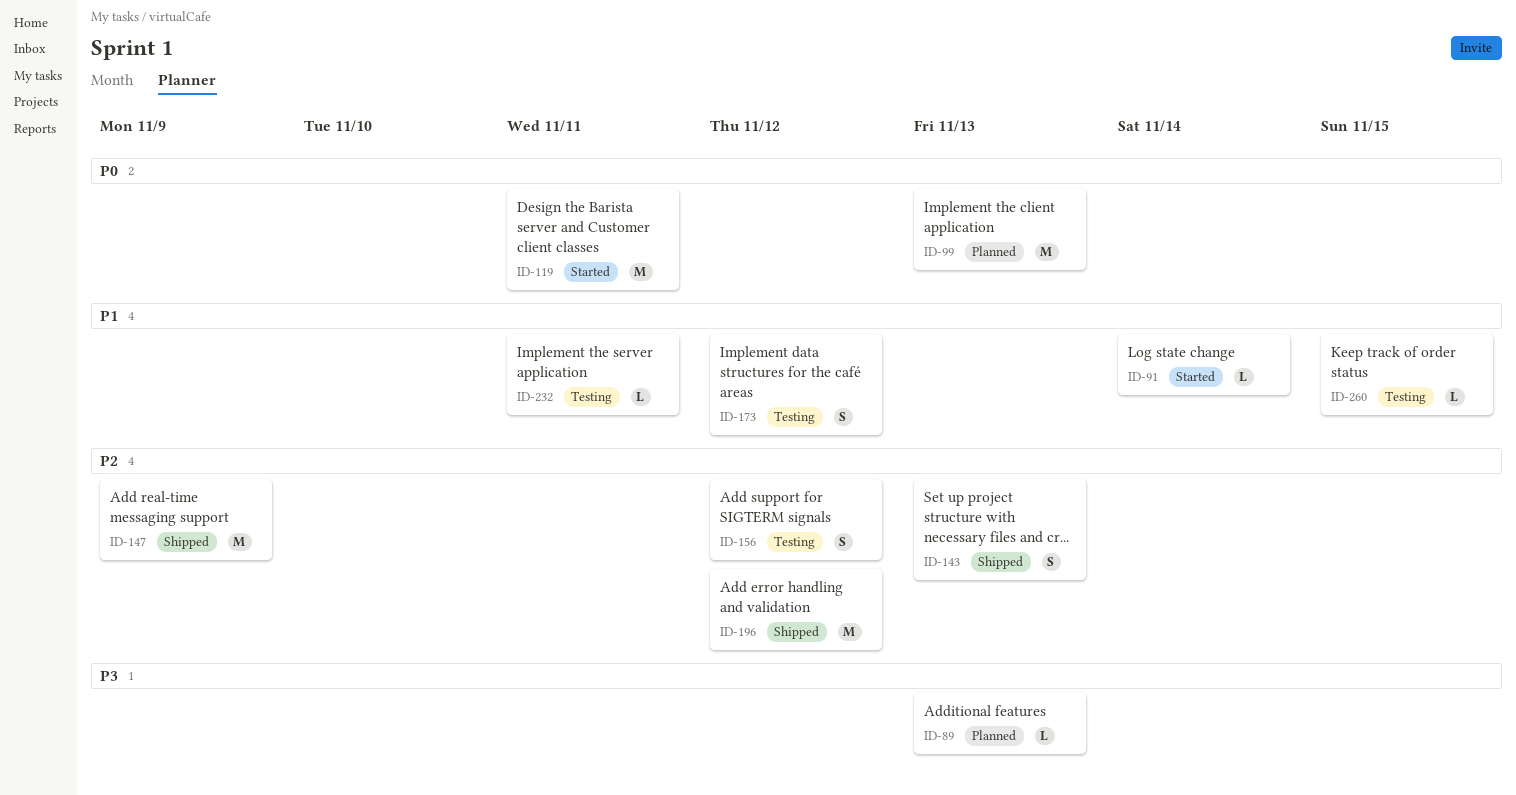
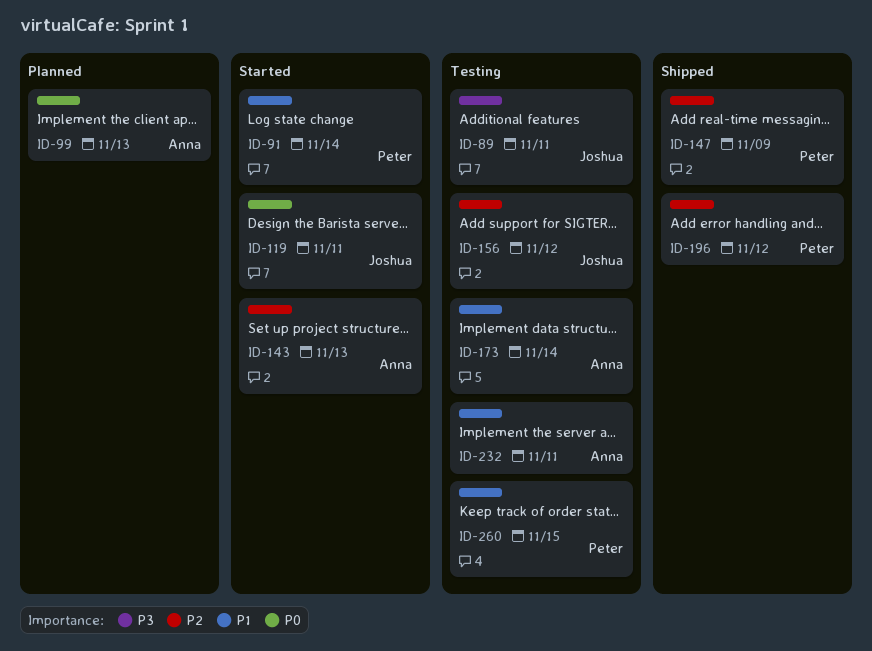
ID-89, status: Planned -> Testing
ID-89, due: Nov 13 -> Nov 11
ID-143, status: Shipped -> Started
ID-173, due: Nov 12 -> Nov 14

